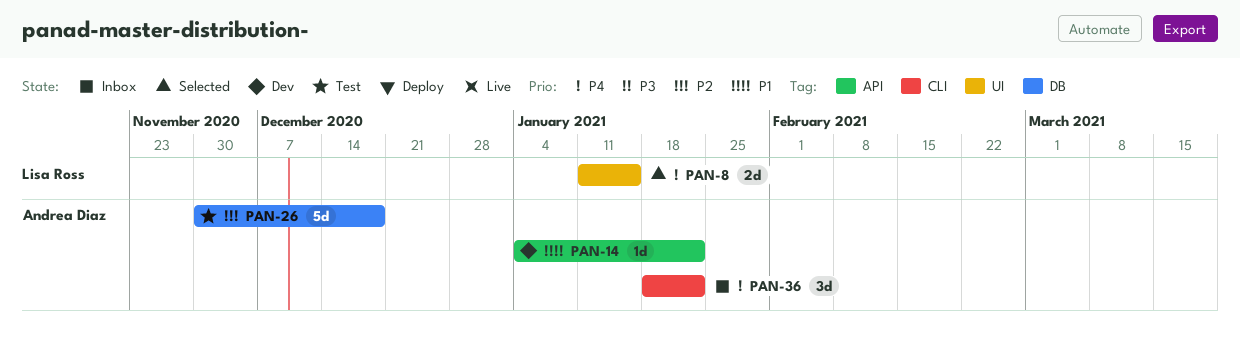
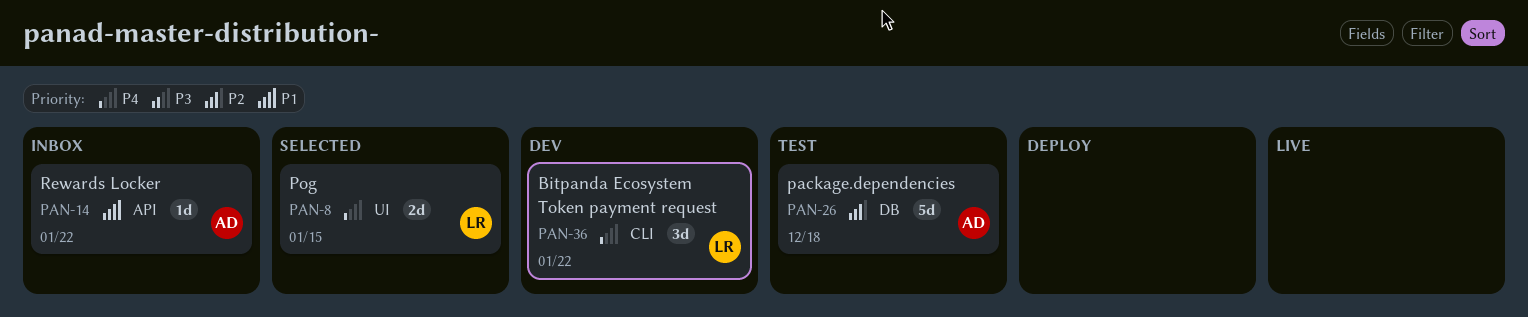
PAN-14, status: Dev -> Inbox
PAN-36, status: Inbox -> Dev
PAN-36, owner: Andrea Diaz -> Lisa Ross

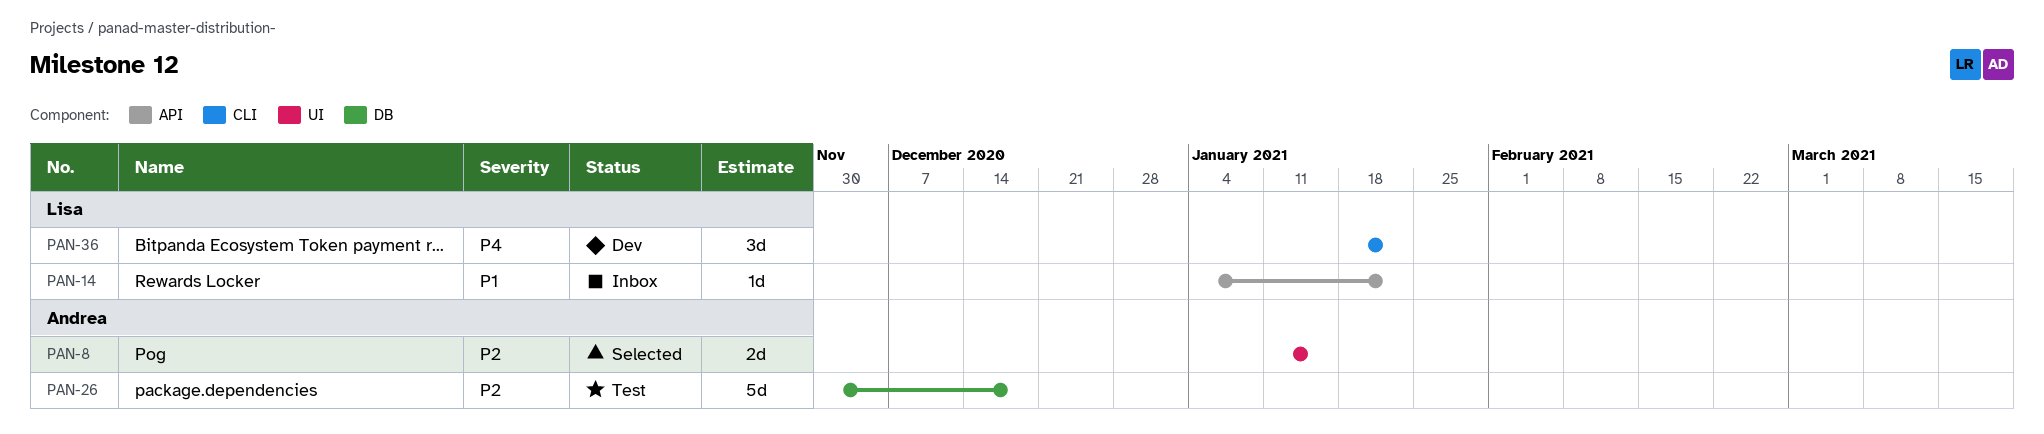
PAN-8, owner: Lisa -> Andrea
PAN-8, priority: P4 -> P2
PAN-14, owner: Andrea -> Lisa

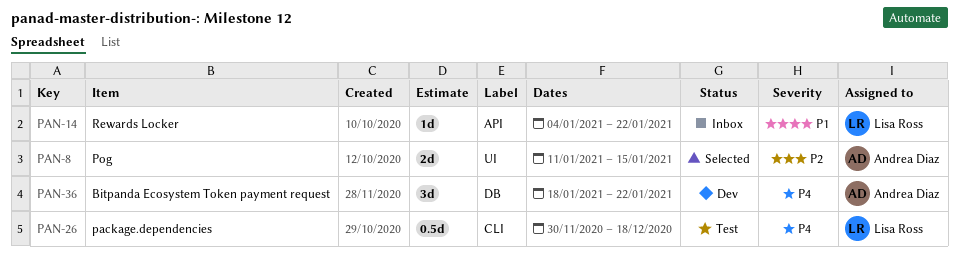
PAN-26, owner: Andrea Diaz -> Lisa Ross
PAN-26, priority: P2 -> P4
PAN-26, label: DB -> CLI
PAN-26, estimate: 5d -> 0.5d
PAN-36, owner: Lisa Ross -> Andrea Diaz
PAN-36, label: CLI -> DB

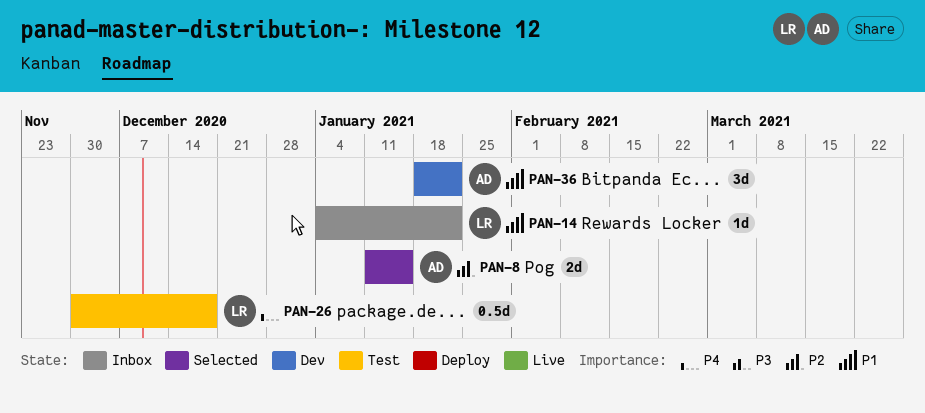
PAN-36, priority: P4 -> P1

